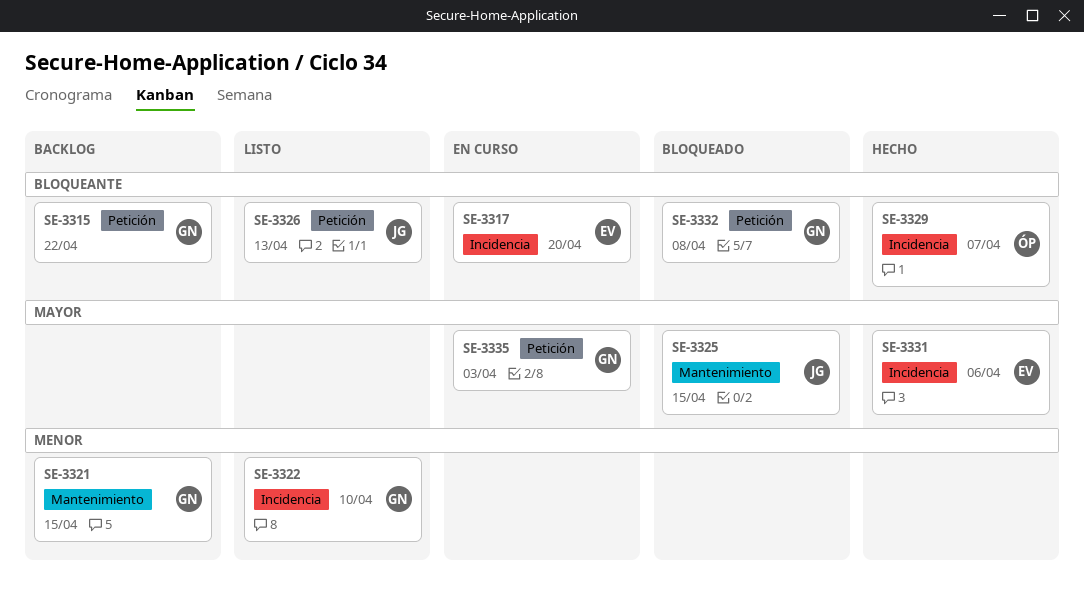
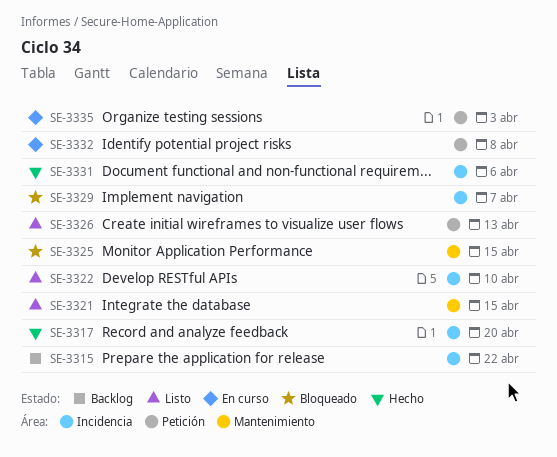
SE-3315, label: Petición -> Incidencia
SE-3317, status: En curso -> Hecho
SE-3321, status: Backlog -> Listo
SE-3329, status: Hecho -> Bloqueado
SE-3332, status: Bloqueado -> En curso

